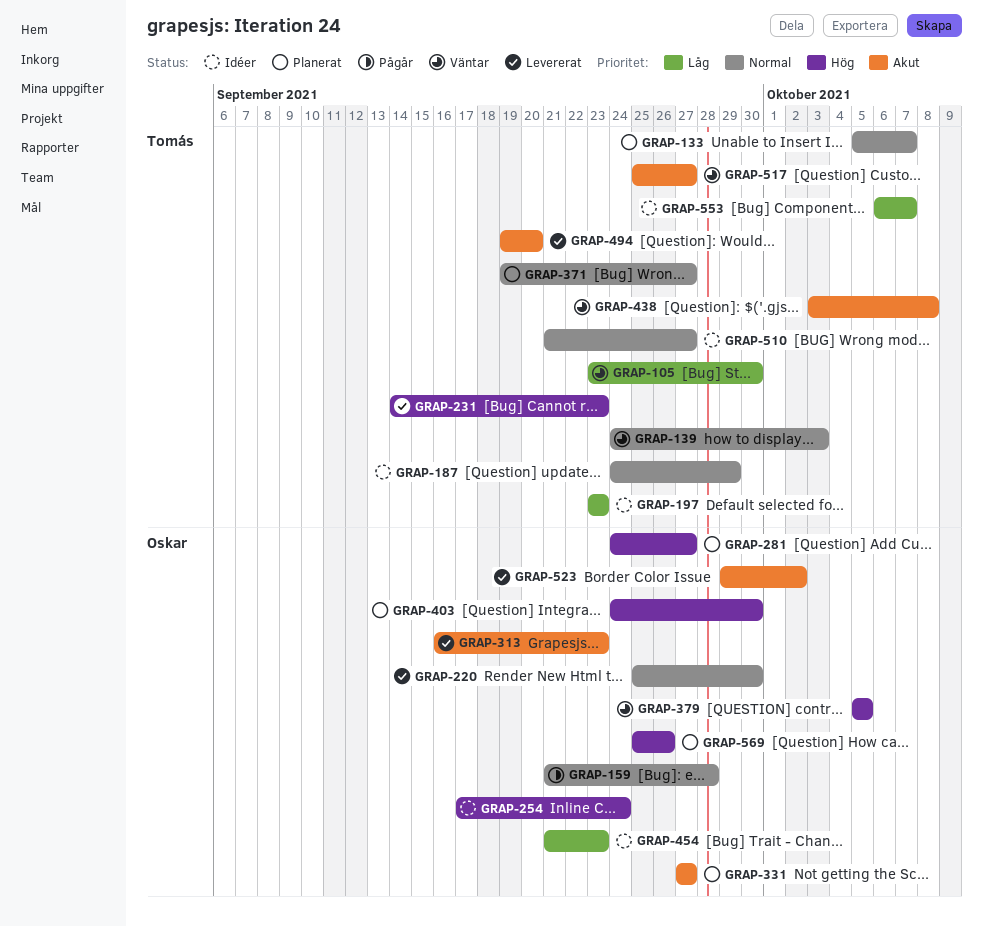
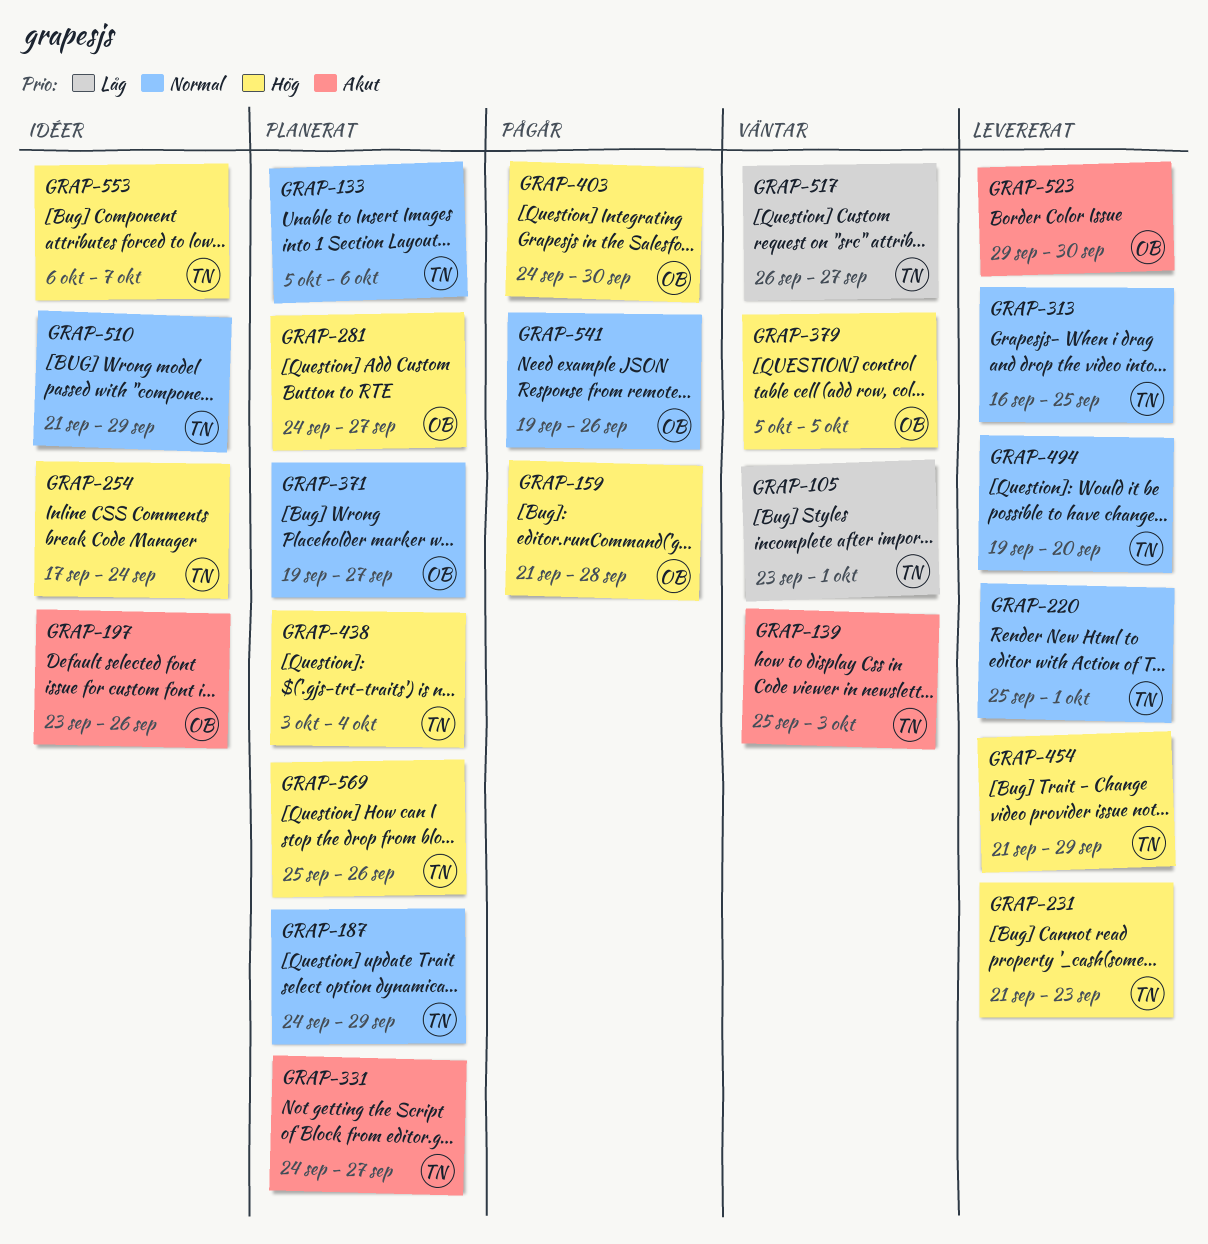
GRAP-105, due: Sep 30 -> Oct 1
GRAP-133, due: Oct 7 -> Oct 6
GRAP-139, priority: Normal -> Akut
GRAP-139, start: Sep 24 -> Sep 25
GRAP-159, priority: Normal -> Hög
GRAP-187, status: Idéer -> Planerat
GRAP-197, owner: Tomás -> Oskar
GRAP-197, priority: Låg -> Akut
GRAP-197, due: Sep 23 -> Sep 26
GRAP-220, owner: Oskar -> Tomás
GRAP-220, due: Sep 30 -> Oct 1
GRAP-231, start: Sep 14 -> Sep 21
GRAP-254, owner: Oskar -> Tomás
GRAP-313, owner: Oskar -> Tomás
GRAP-313, priority: Akut -> Normal
GRAP-313, due: Sep 23 -> Sep 25
GRAP-331, owner: Oskar -> Tomás
GRAP-331, start: Sep 27 -> Sep 24
GRAP-371, owner: Tomás -> Oskar
GRAP-403, status: Planerat -> Pågår
GRAP-438, status: Väntar -> Planerat
GRAP-438, priority: Akut -> Hög
GRAP-438, due: Oct 8 -> Oct 4
GRAP-454, status: Idéer -> Levererat
GRAP-454, owner: Oskar -> Tomás
GRAP-454, priority: Låg -> Hög
GRAP-454, due: Sep 23 -> Sep 29
GRAP-494, priority: Akut -> Normal
GRAP-510, due: Sep 27 -> Sep 29
GRAP-517, priority: Akut -> Låg
GRAP-517, start: Sep 25 -> Sep 26
GRAP-523, due: Oct 2 -> Sep 30
GRAP-541: none -> present
GRAP-553, priority: Låg -> Hög
GRAP-569, owner: Oskar -> Tomás

